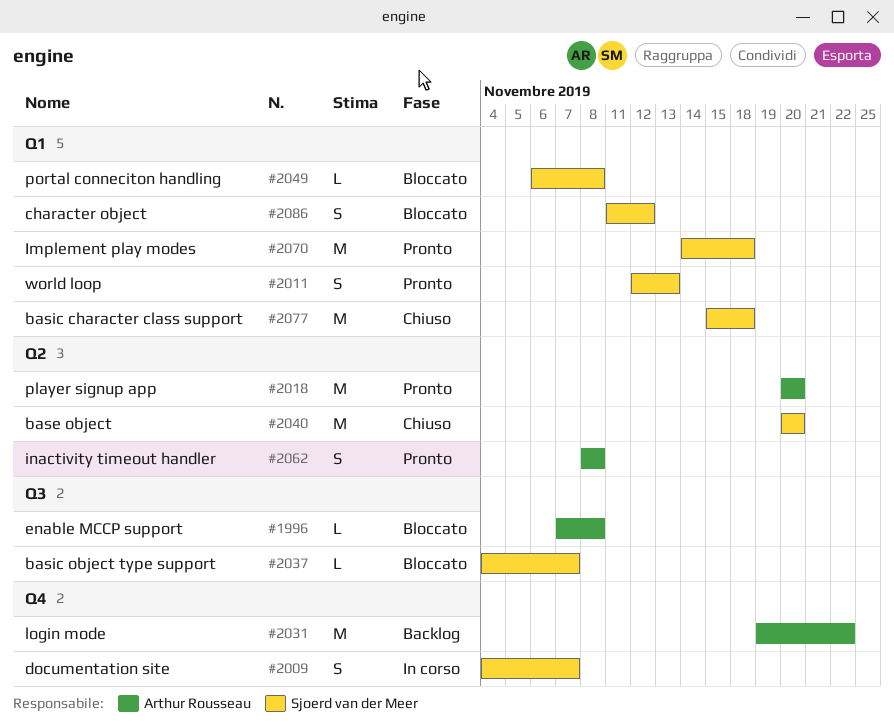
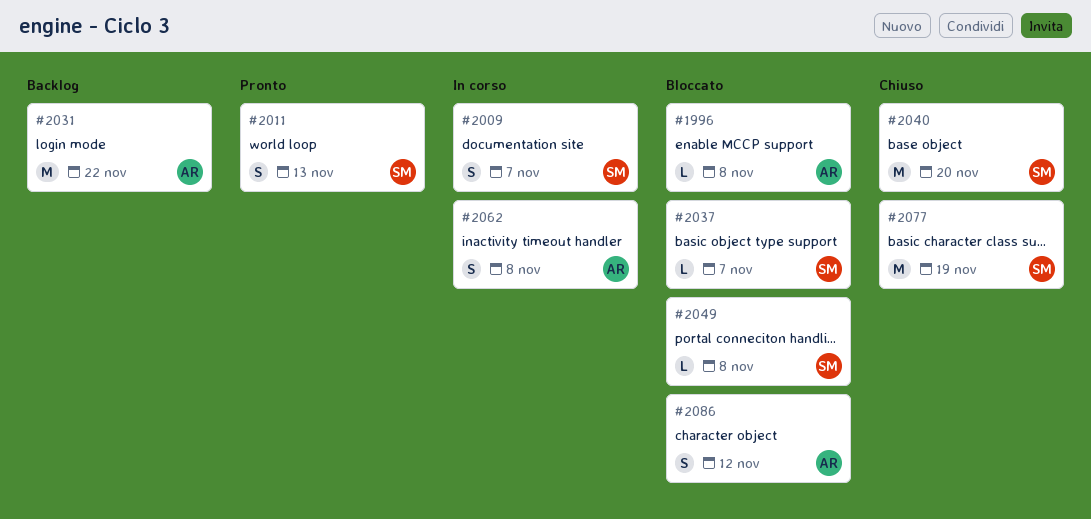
#2018: present -> none
#2062, status: Pronto -> In corso
#2070: present -> none
#2077, due: Nov 18 -> Nov 19
#2086, owner: Sjoerd van der Meer -> Arthur Rousseau

